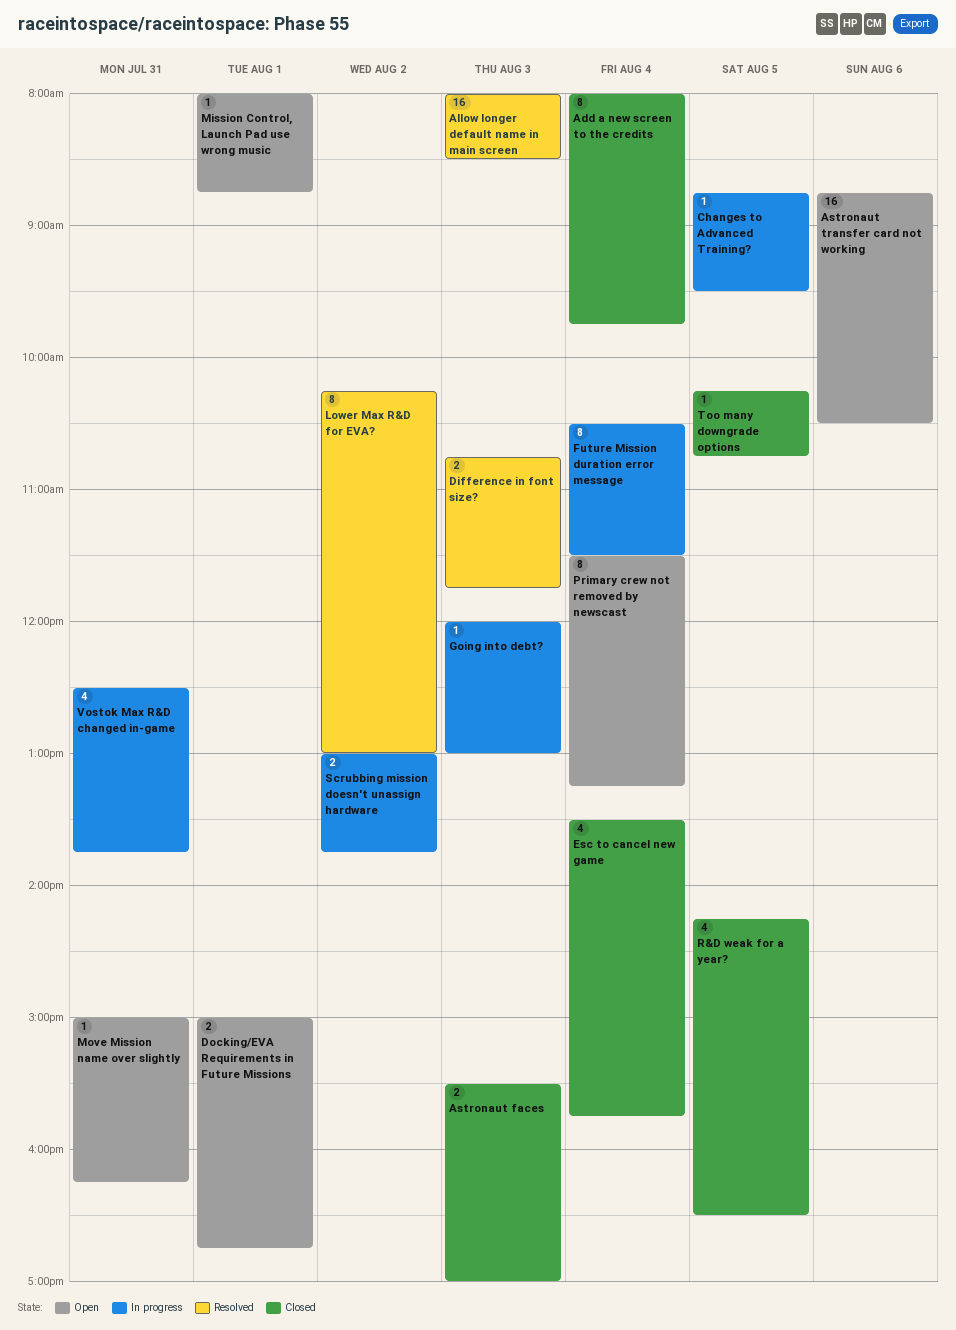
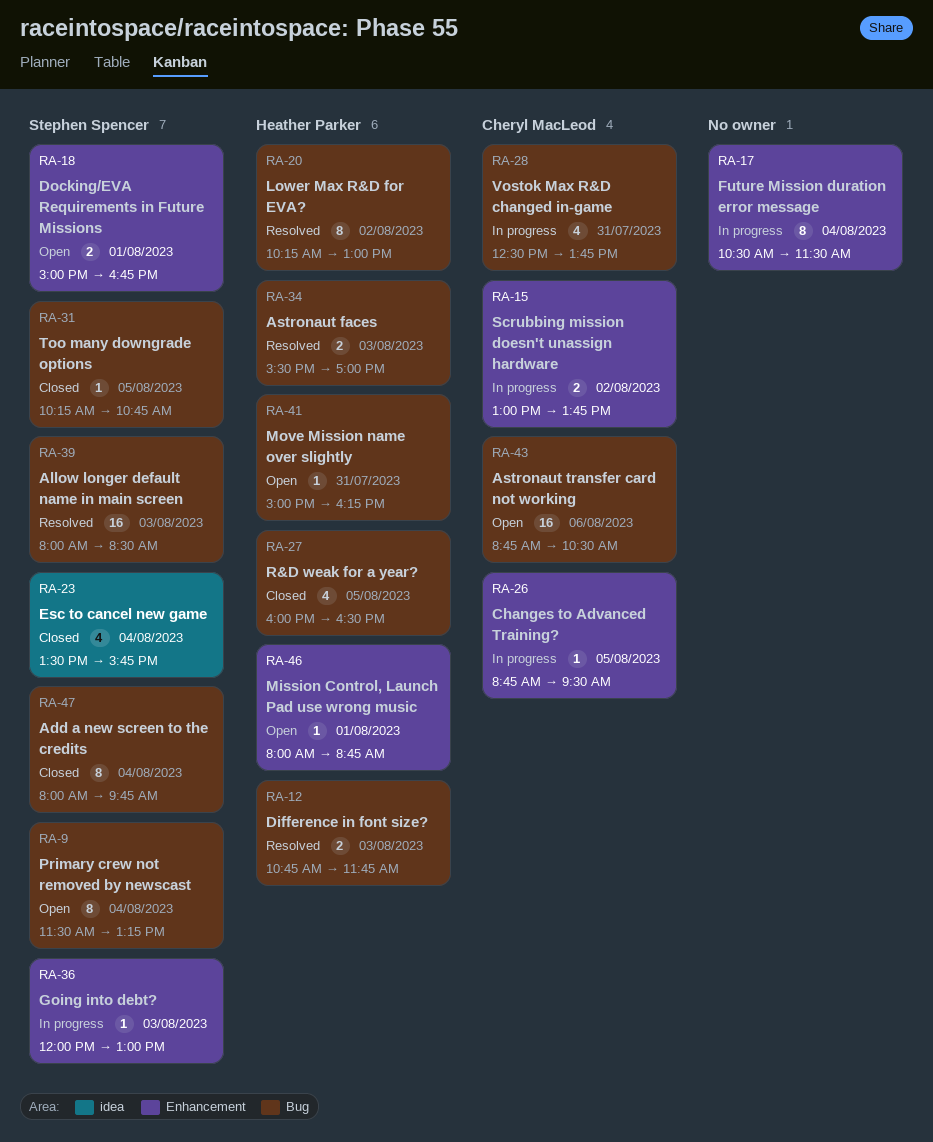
Astronaut faces, status: Closed -> Resolved
R&D weak for a year?, begins: 14:15 -> 16:00

